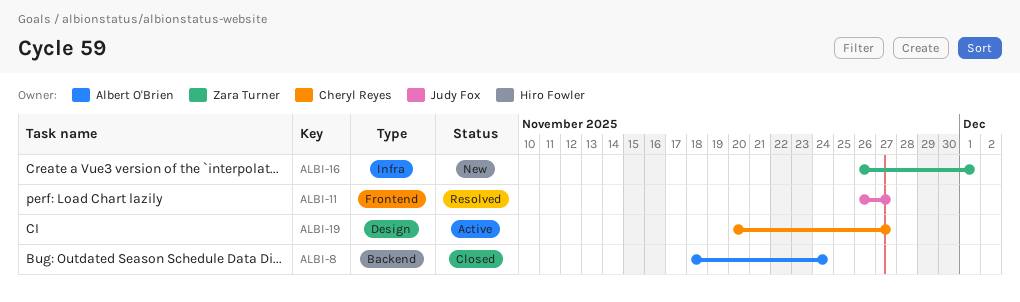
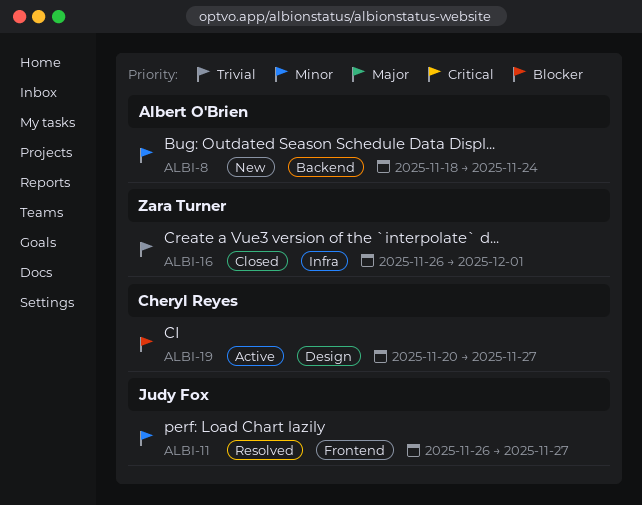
ALBI-8, status: Closed -> New
ALBI-16, status: New -> Closed

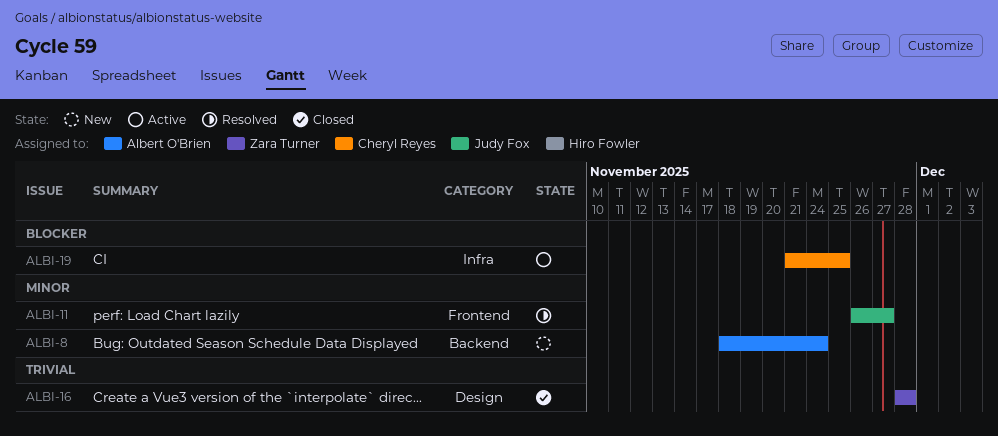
ALBI-16, label: Infra -> Design
ALBI-16, start: Nov 26 -> Nov 28
ALBI-16, due: Dec 1 -> Nov 28
ALBI-19, label: Design -> Infra
ALBI-19, start: Nov 20 -> Nov 21
ALBI-19, due: Nov 27 -> Nov 25

